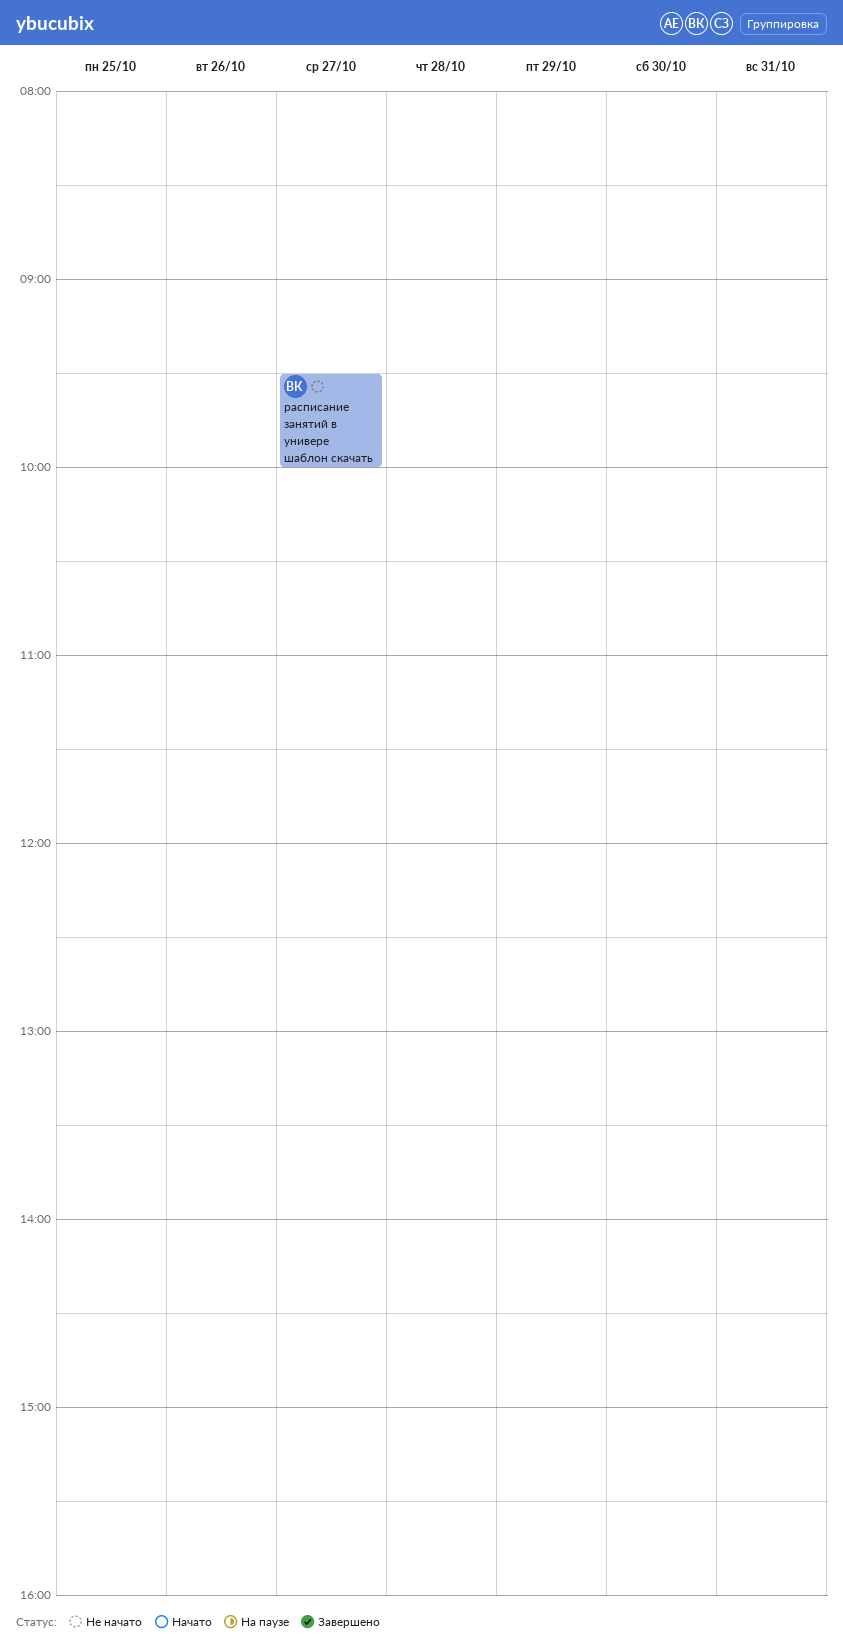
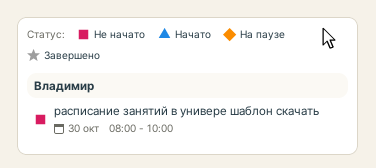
расписание занятий в универе шаблон скачать, day: Oct 27 -> Oct 30
расписание занятий в универе шаблон скачать, begins: 09:30 -> 08:00

